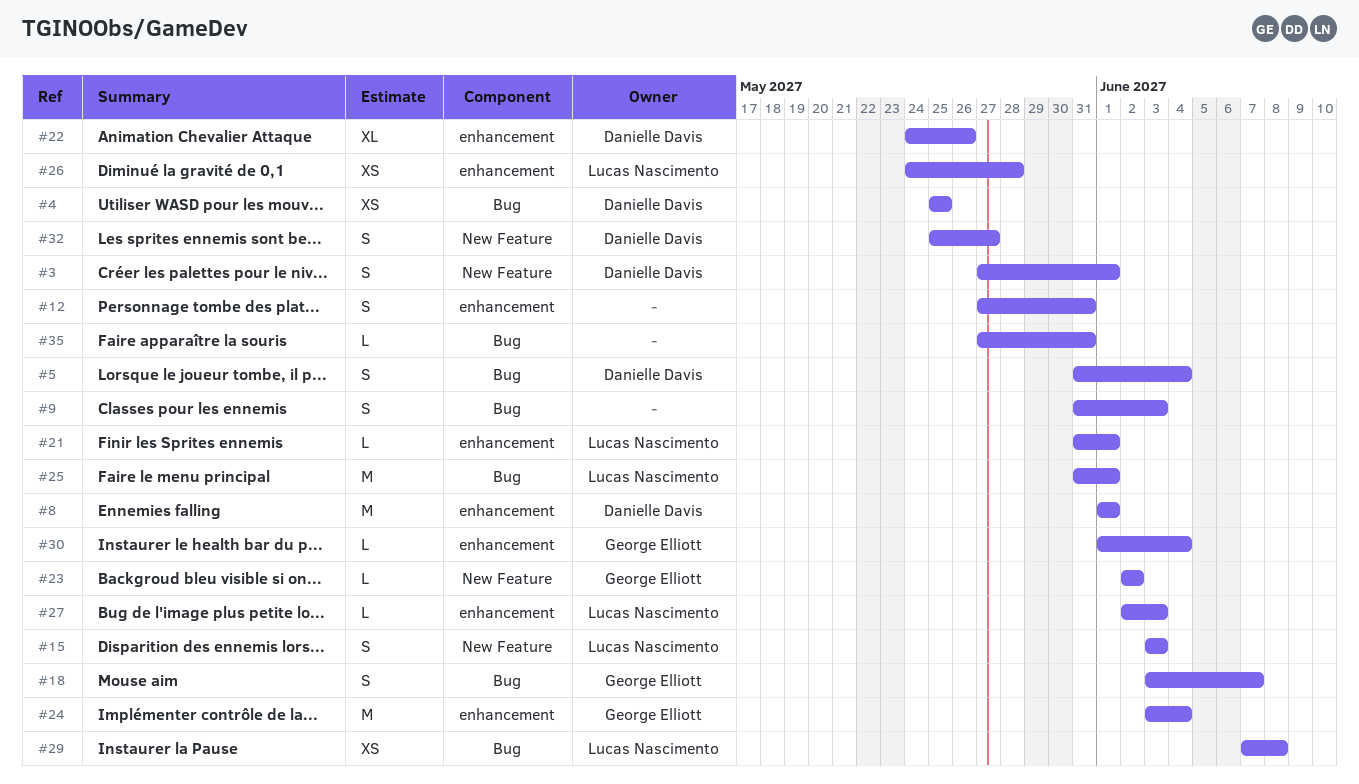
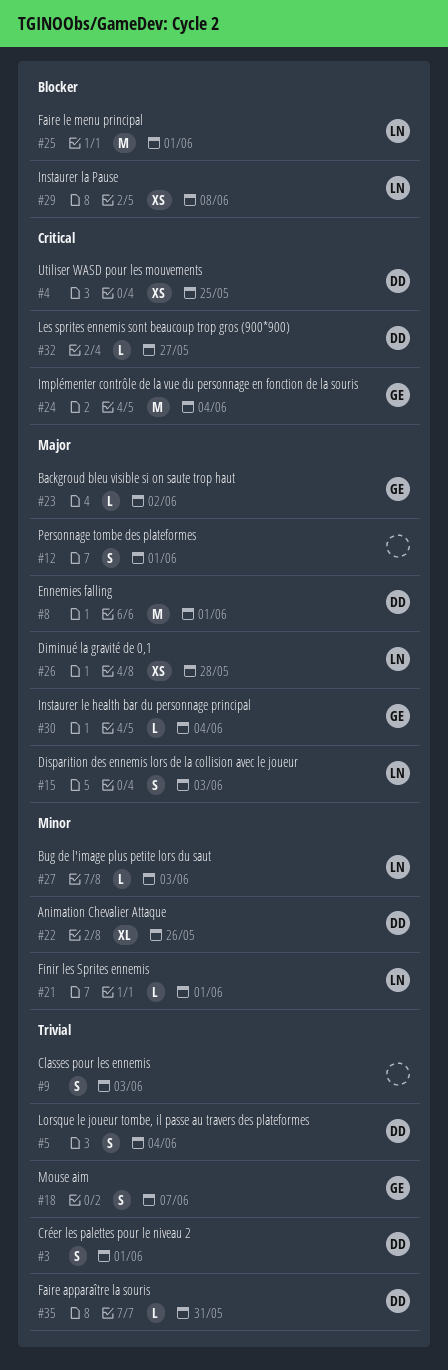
#12, due: May 31 -> Jun 1
#32, estimate: S -> L
#35, owner: none -> Danielle Davis

